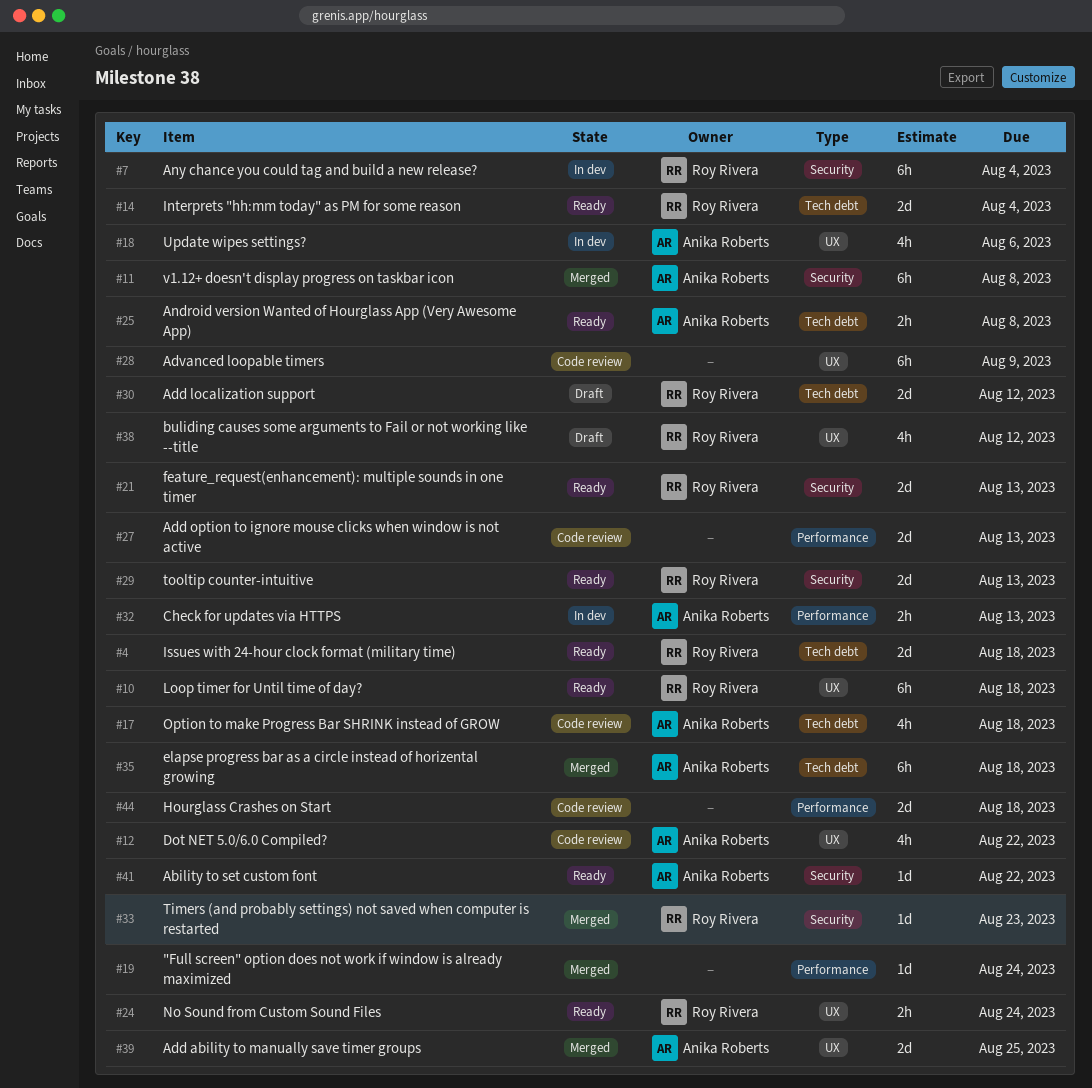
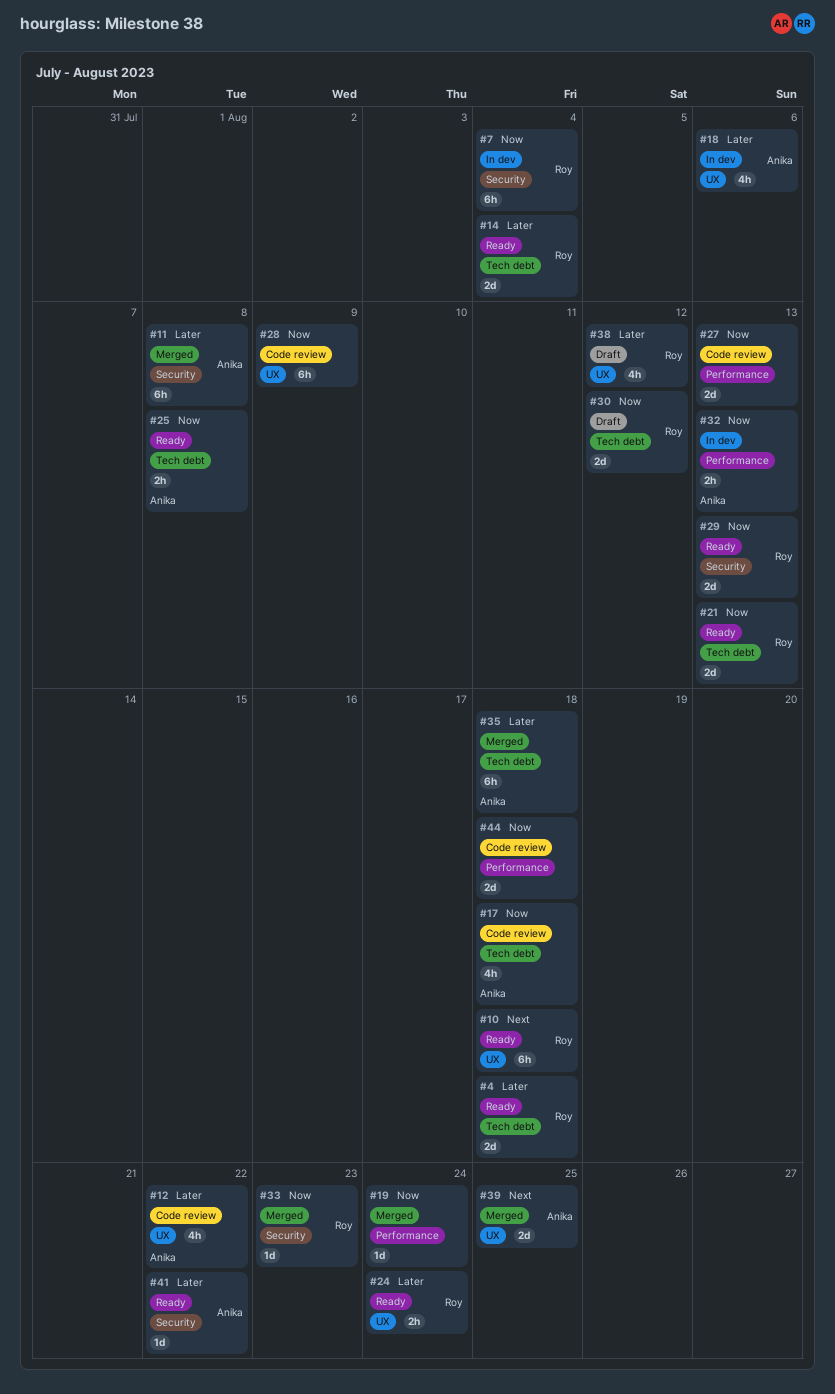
#21, label: Security -> Tech debt

